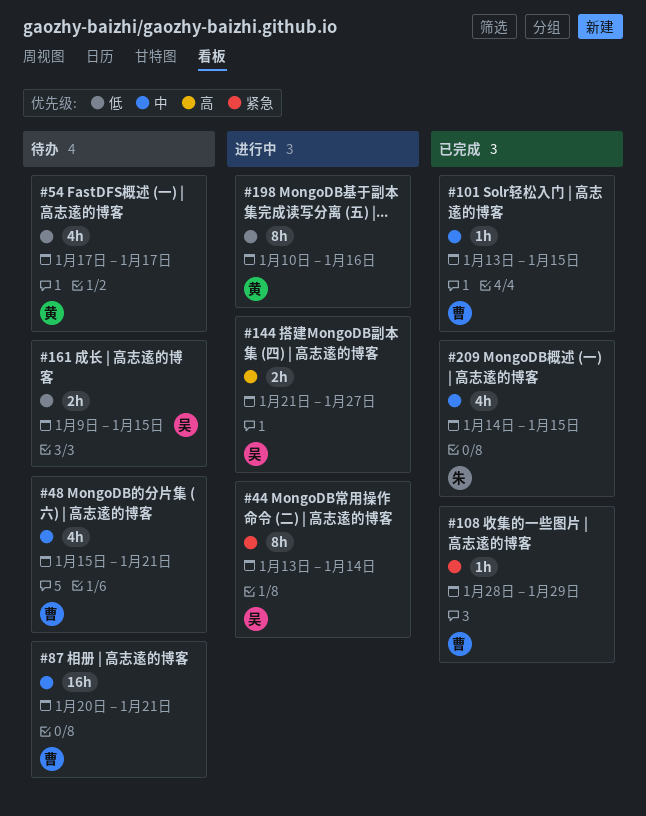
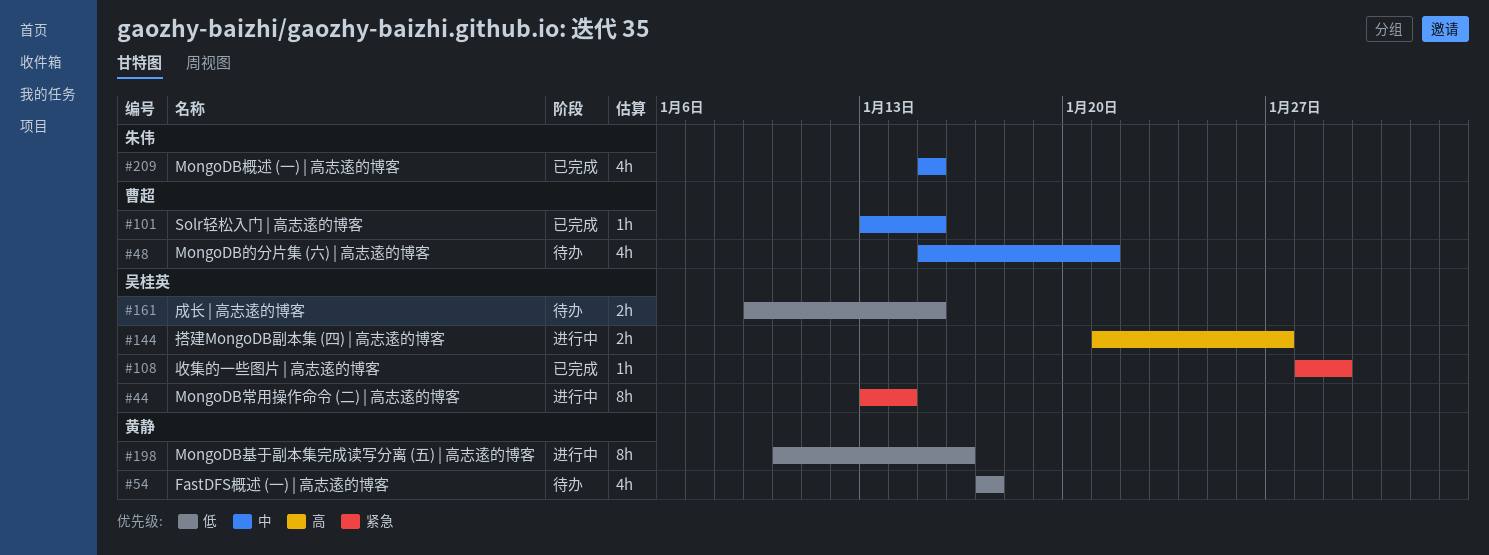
#87: present -> none
#108, owner: 曹超 -> 吴桂英
#209, start: Jan 14 -> Jan 15

